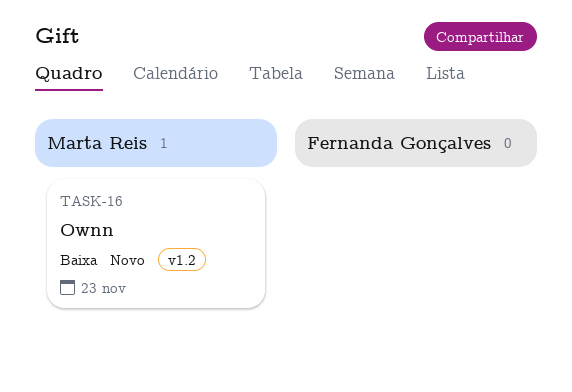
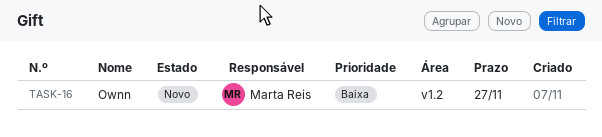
TASK-16, due: Nov 23 -> Nov 27

